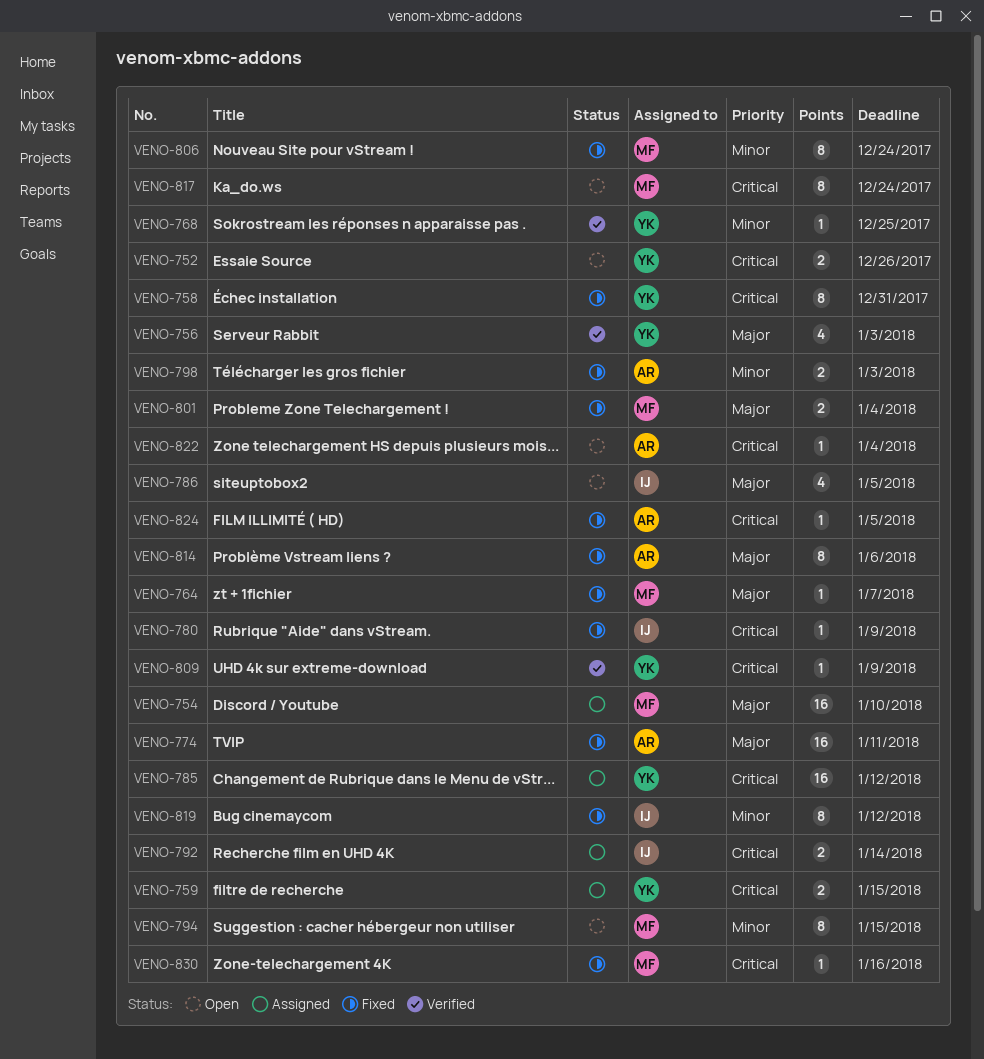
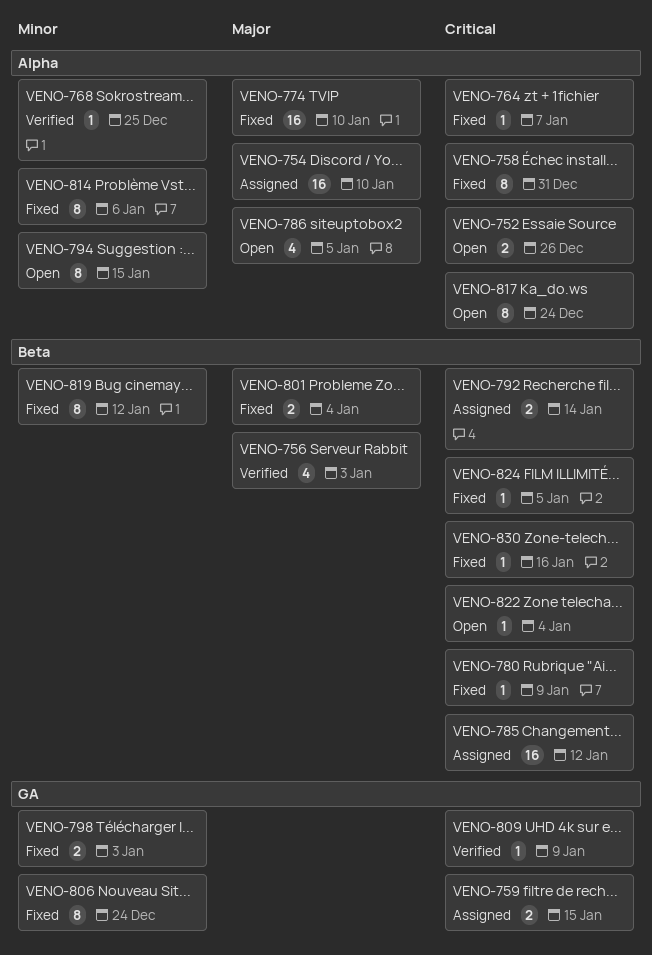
VENO-764, priority: Major -> Critical
VENO-774, due: Jan 11 -> Jan 10
VENO-814, priority: Major -> Minor

